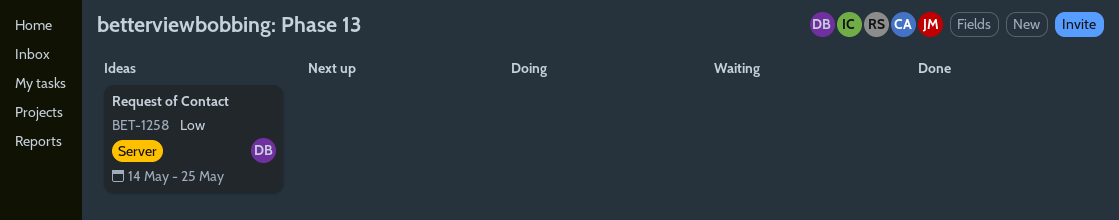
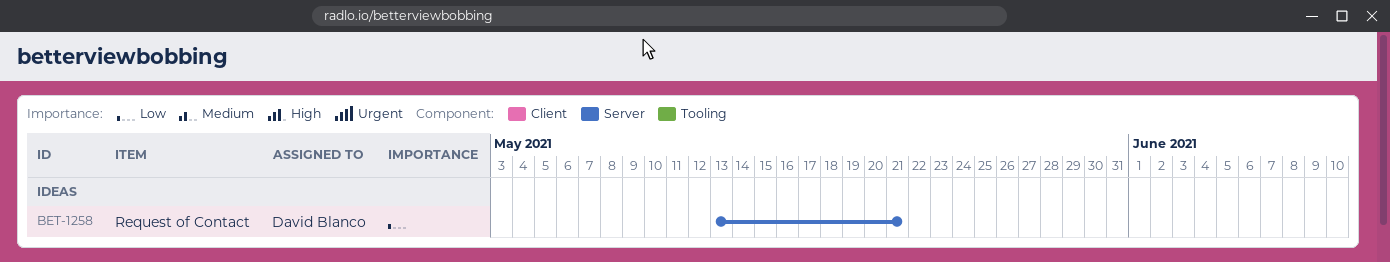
BET-1258, start: May 14 -> May 13
BET-1258, due: May 25 -> May 21

